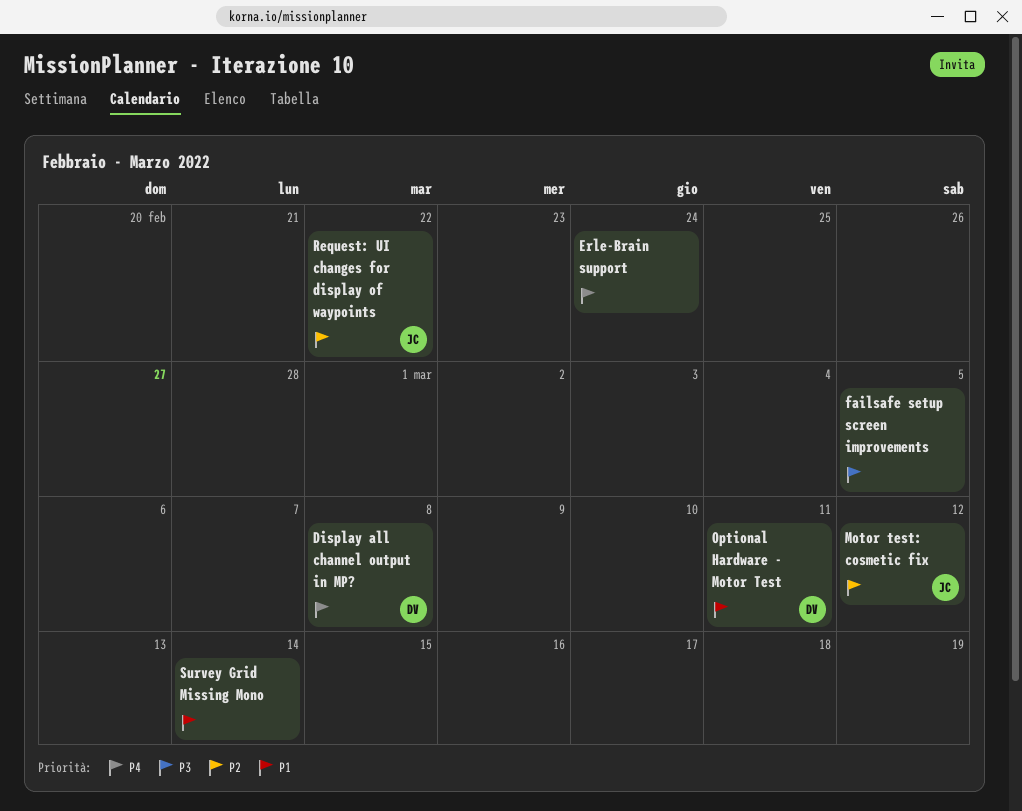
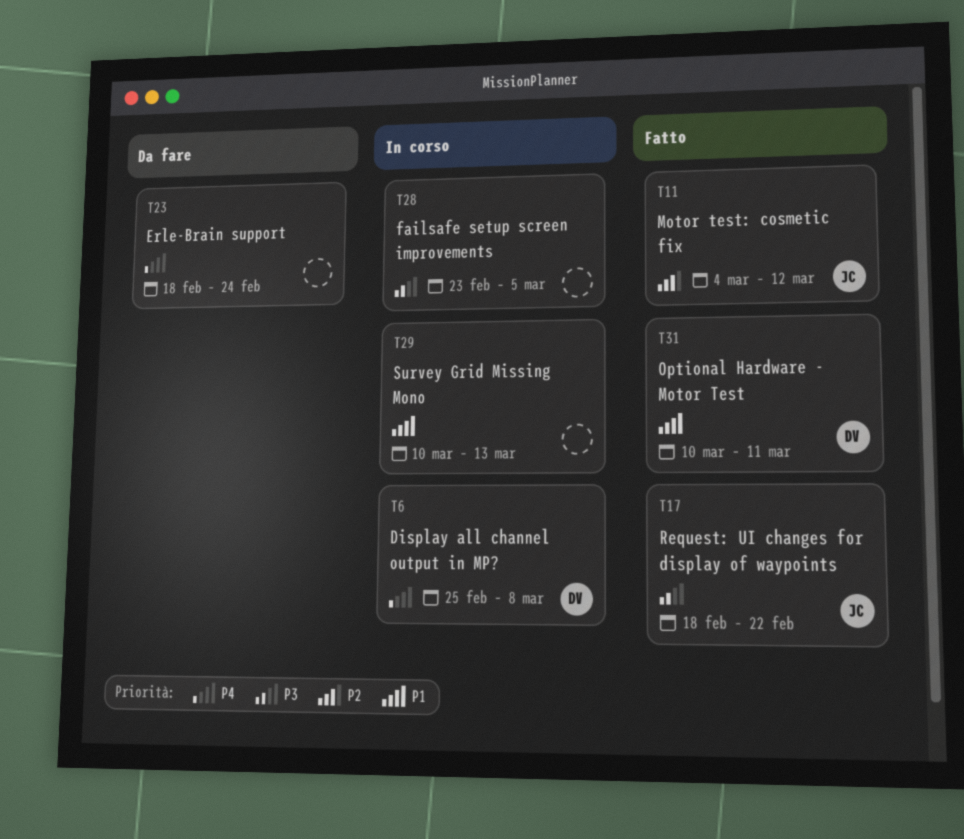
Request: UI changes for display of waypoints, priority: P2 -> P3
Survey Grid Missing Mono, due: Mar 14 -> Mar 13

